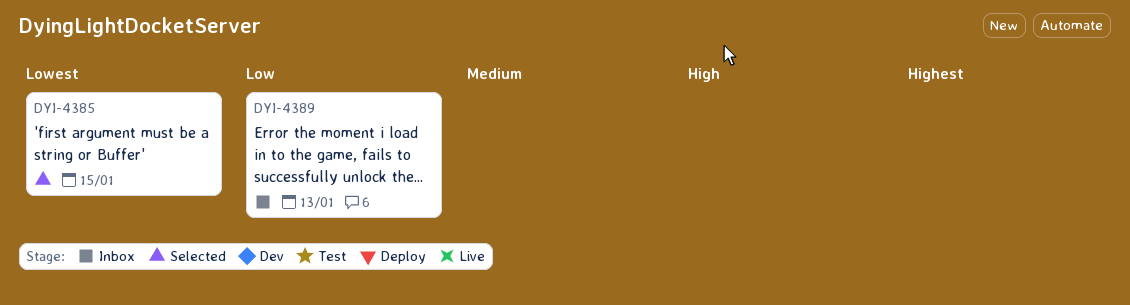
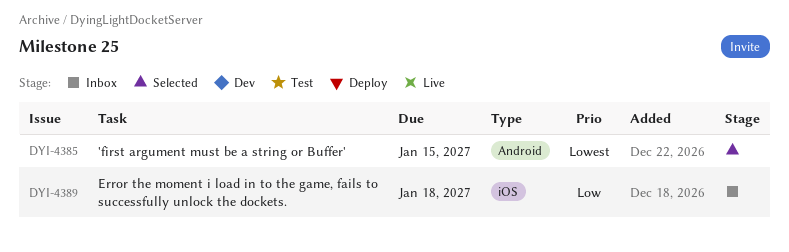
DYI-4389, due: Jan 13 -> Jan 18

